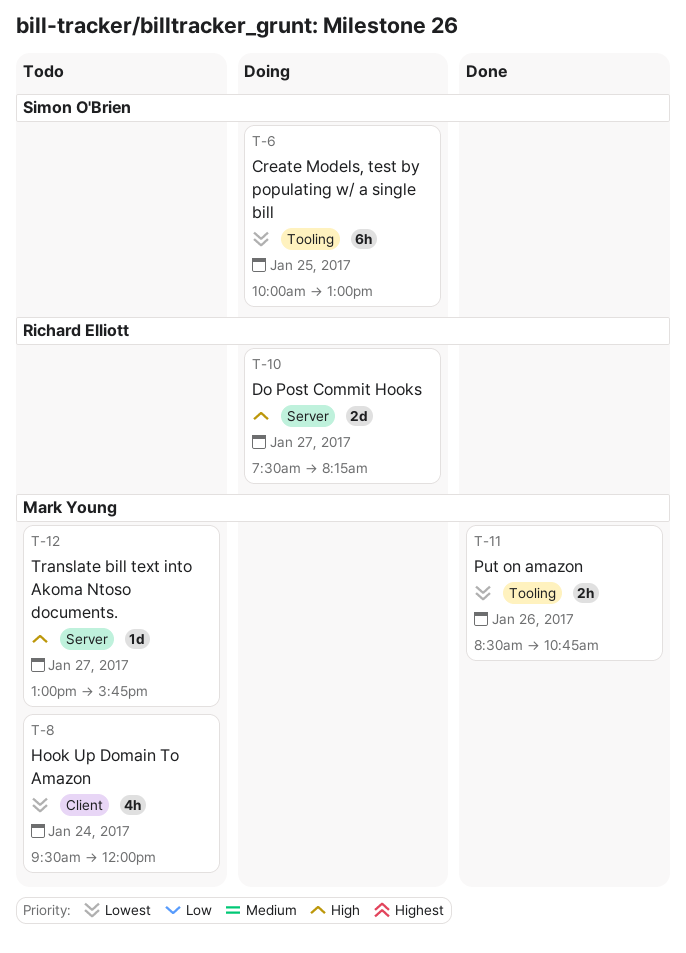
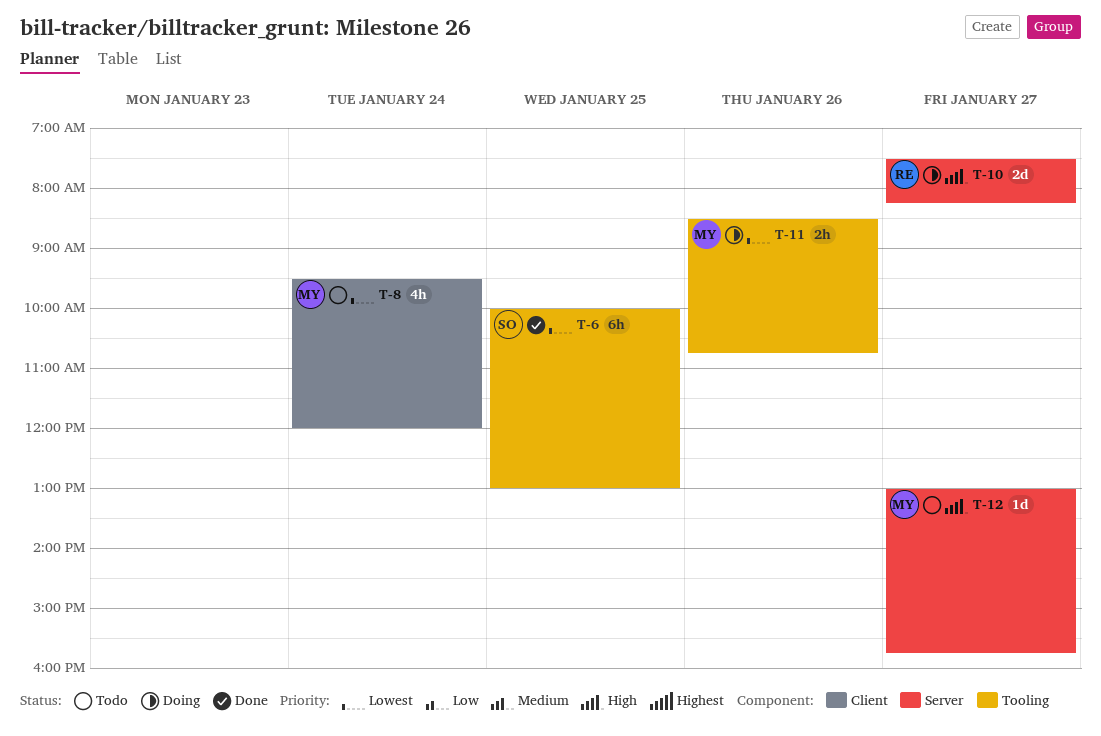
T-6, status: Doing -> Done
T-11, status: Done -> Doing

